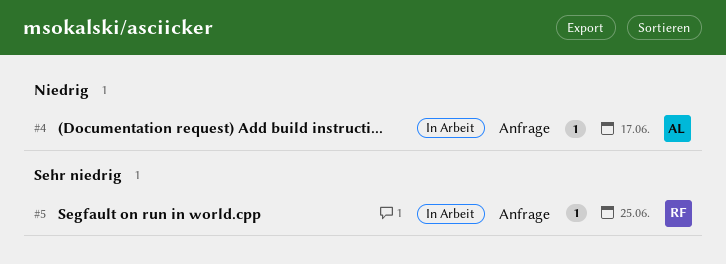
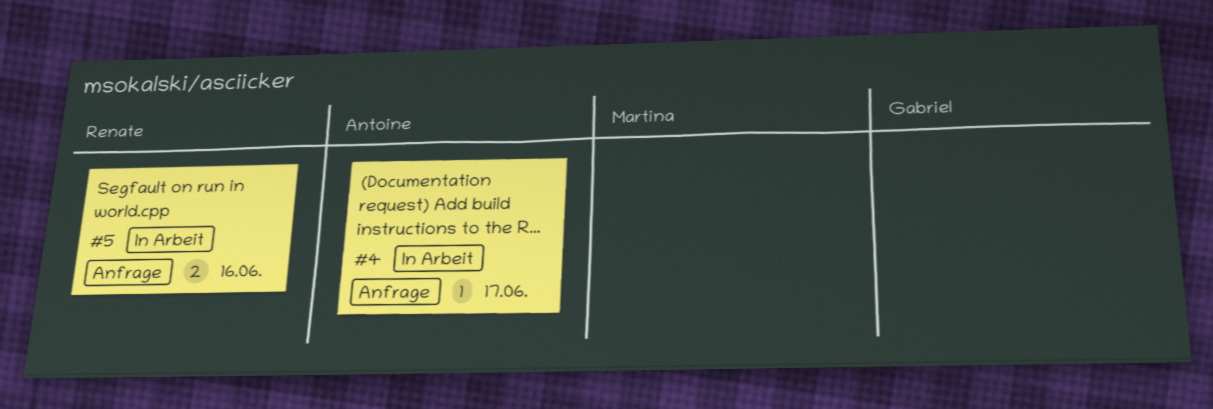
#5, estimate: 1 -> 2
#5, due: Jun 25 -> Jun 16

